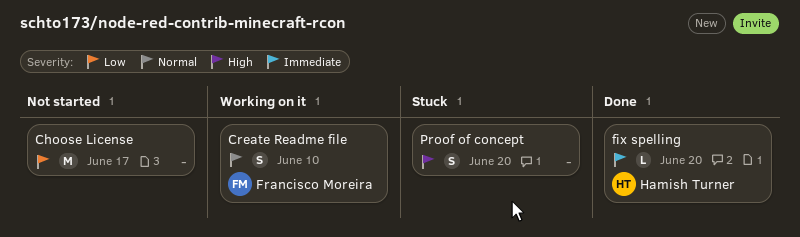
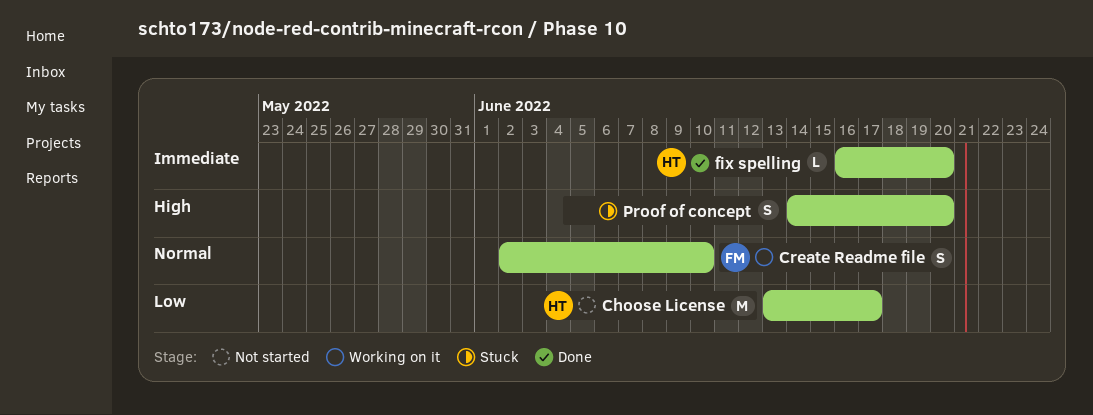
Choose License, owner: none -> Hamish Turner

